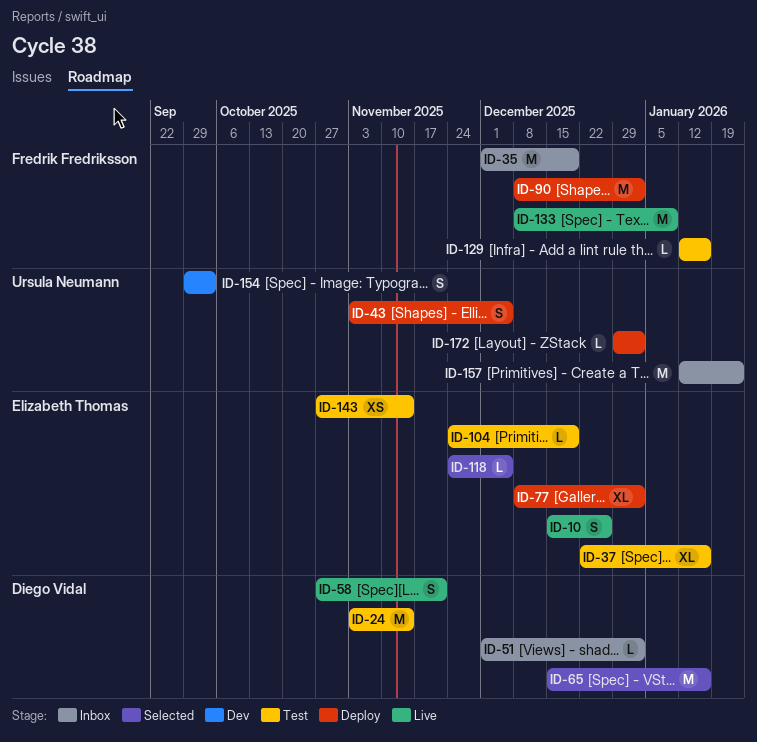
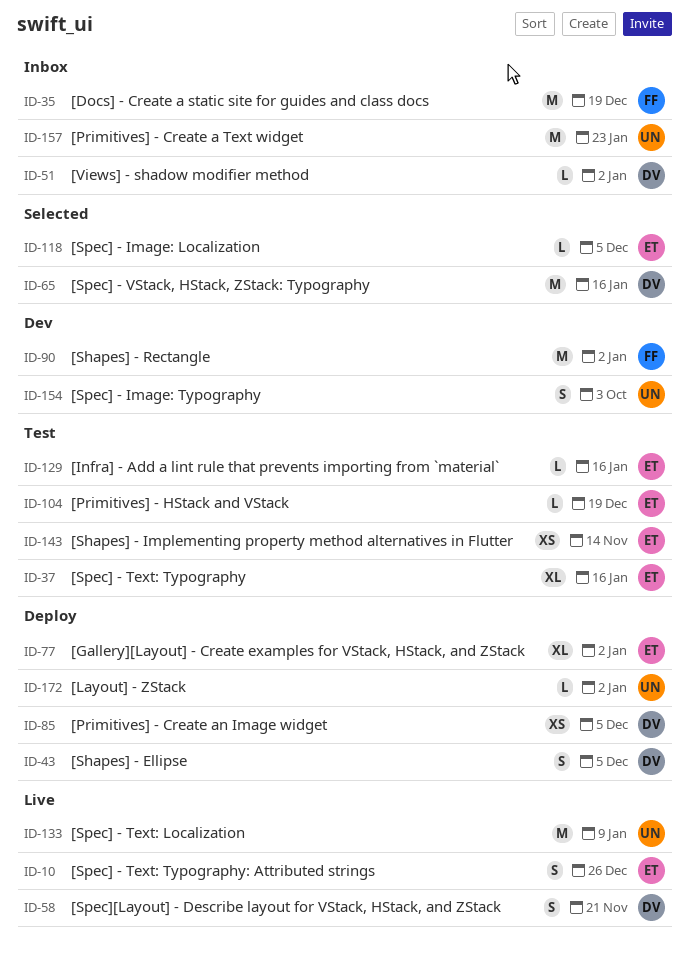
ID-24: present -> none
ID-43, owner: Ursula Neumann -> Diego Vidal
ID-85: none -> present
ID-90, status: Deploy -> Dev
ID-129, owner: Fredrik Fredriksson -> Elizabeth Thomas
ID-133, owner: Fredrik Fredriksson -> Ursula Neumann

